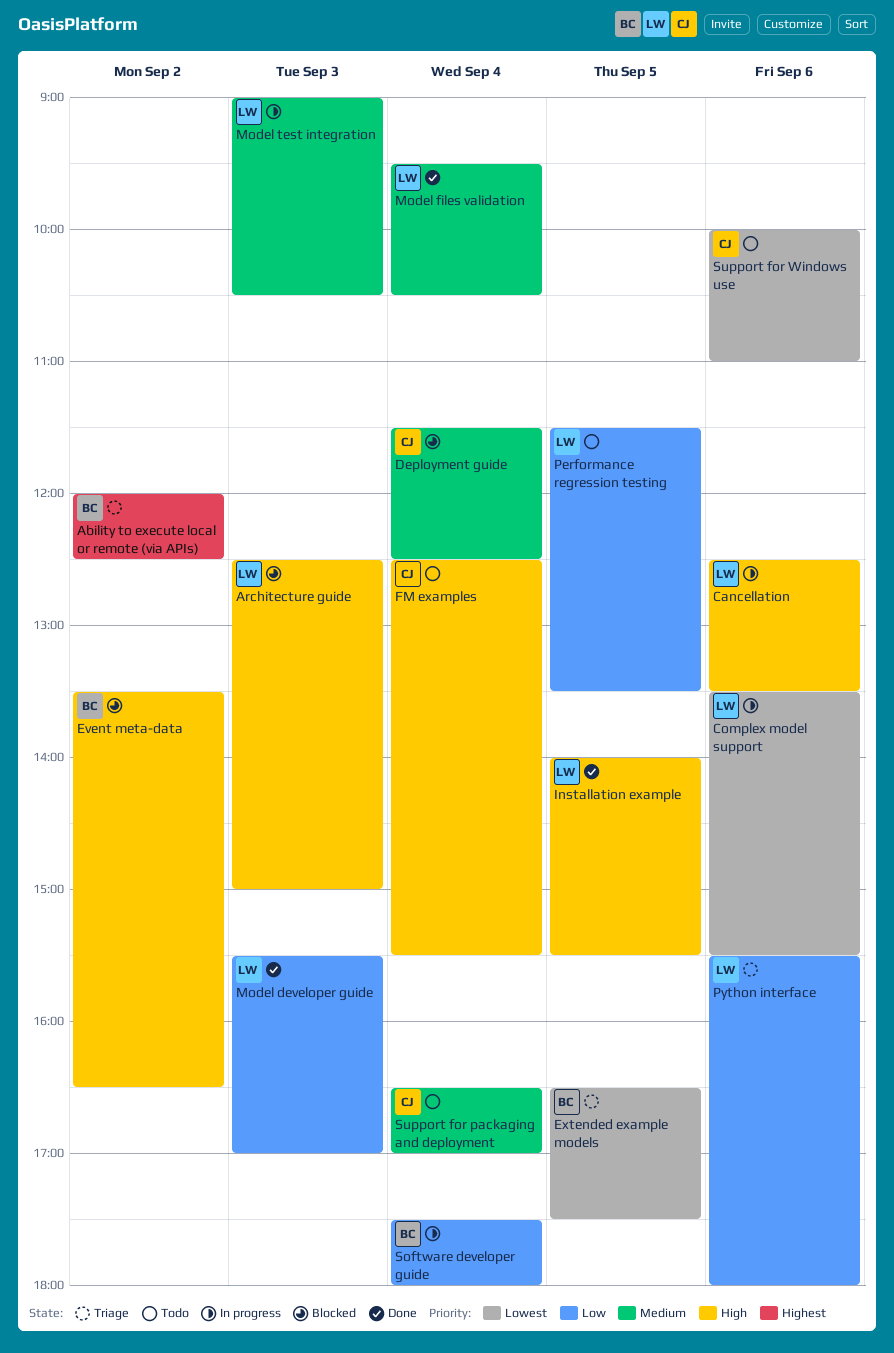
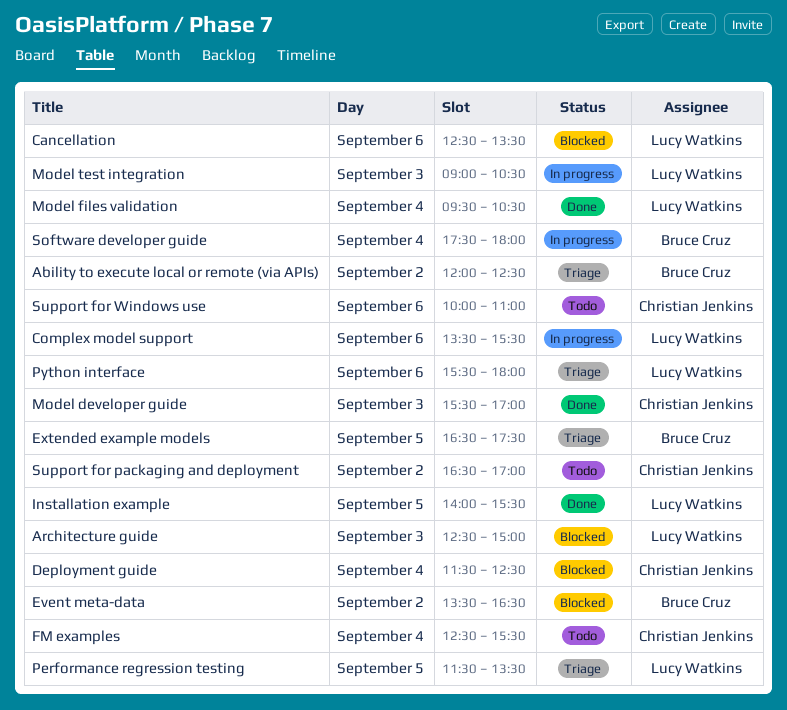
Cancellation, status: In progress -> Blocked
Model developer guide, owner: Lucy Watkins -> Christian Jenkins
Performance regression testing, status: Todo -> Triage
Support for packaging and deployment, day: Sep 4 -> Sep 2

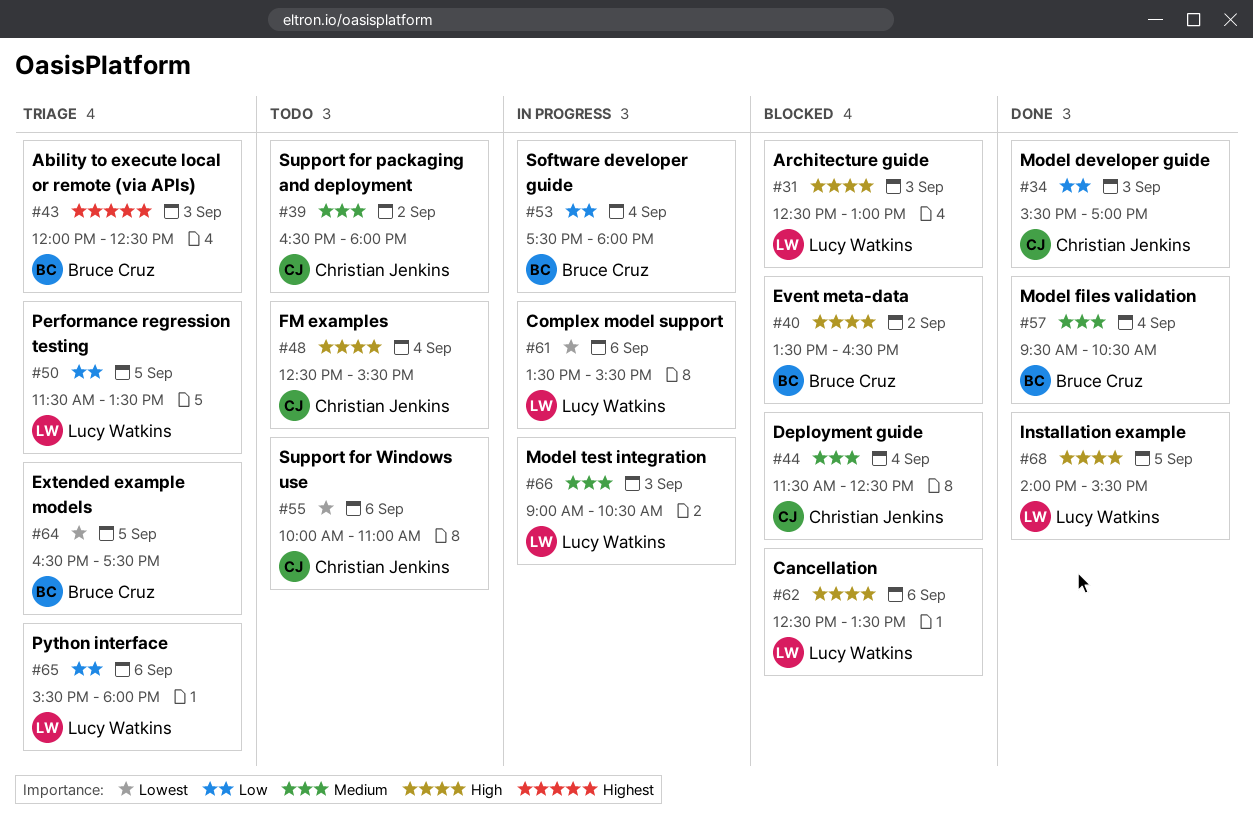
Ability to execute local or remote (via APIs), day: Sep 2 -> Sep 3
Architecture guide, ends: 15:00 -> 13:00
Model files validation, owner: Lucy Watkins -> Bruce Cruz
Support for packaging and deployment, ends: 17:00 -> 18:00

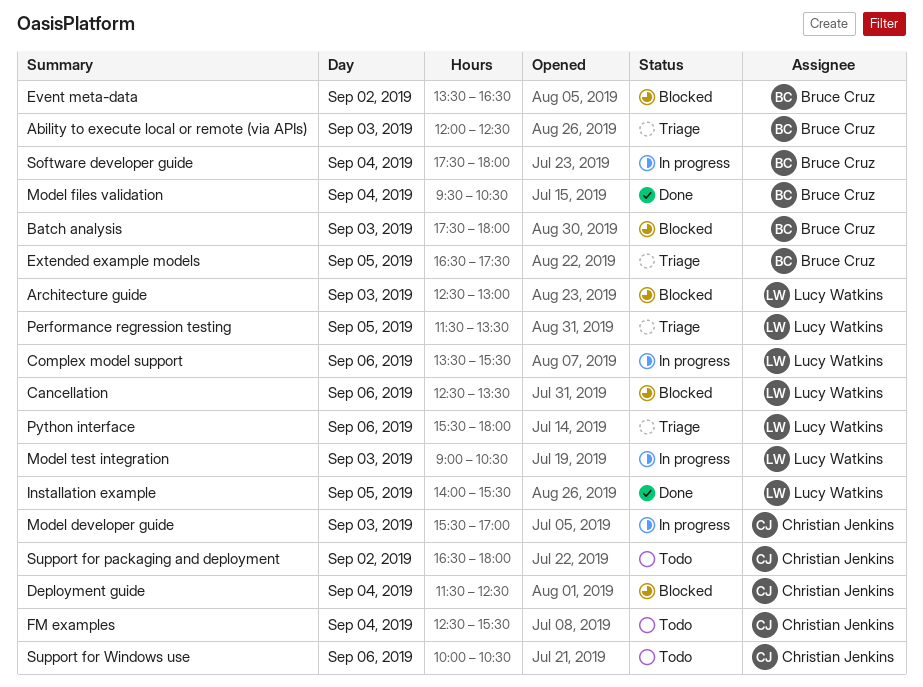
Batch analysis: none -> present
Model developer guide, status: Done -> In progress
Support for Windows use, ends: 11:00 -> 10:30

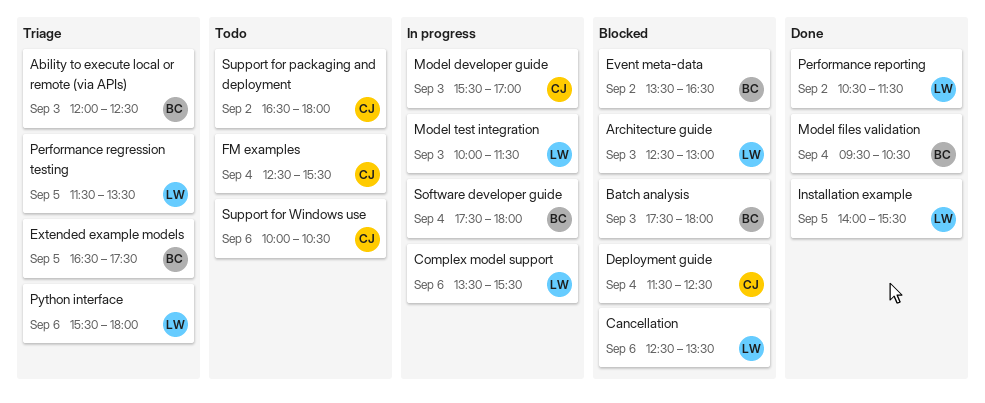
Model test integration, begins: 09:00 -> 10:00
Model test integration, ends: 10:30 -> 11:30
Performance reporting: none -> present

